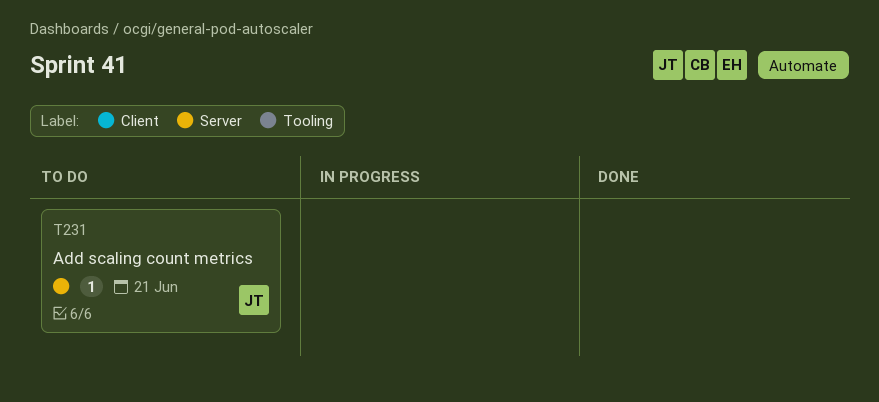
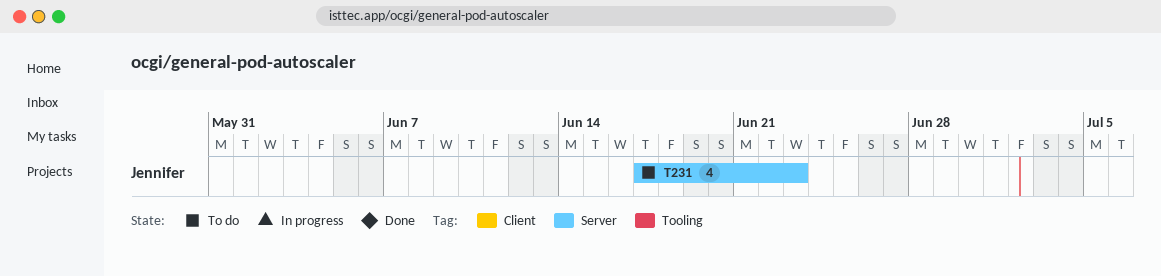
T231, estimate: 1 -> 4
T231, due: Jun 21 -> Jun 23

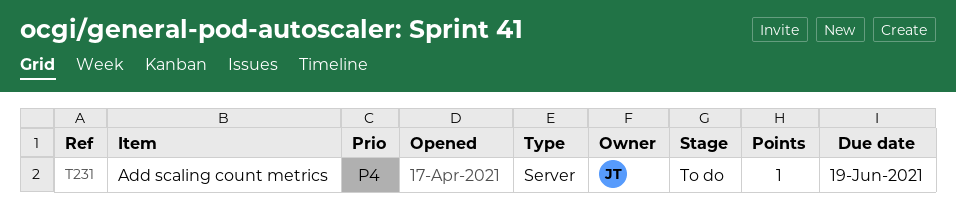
T231, estimate: 4 -> 1
T231, due: Jun 23 -> Jun 19

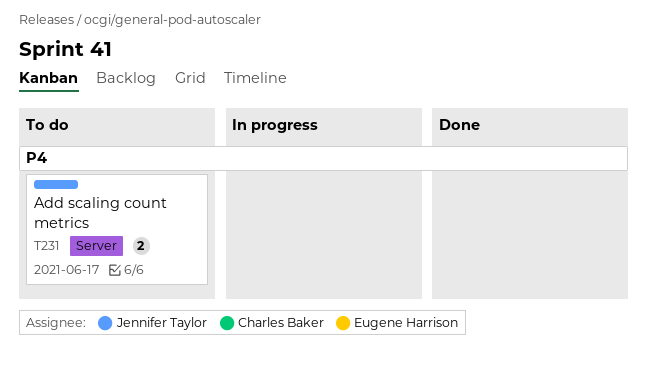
T231, estimate: 1 -> 2
T231, due: Jun 19 -> Jun 17

